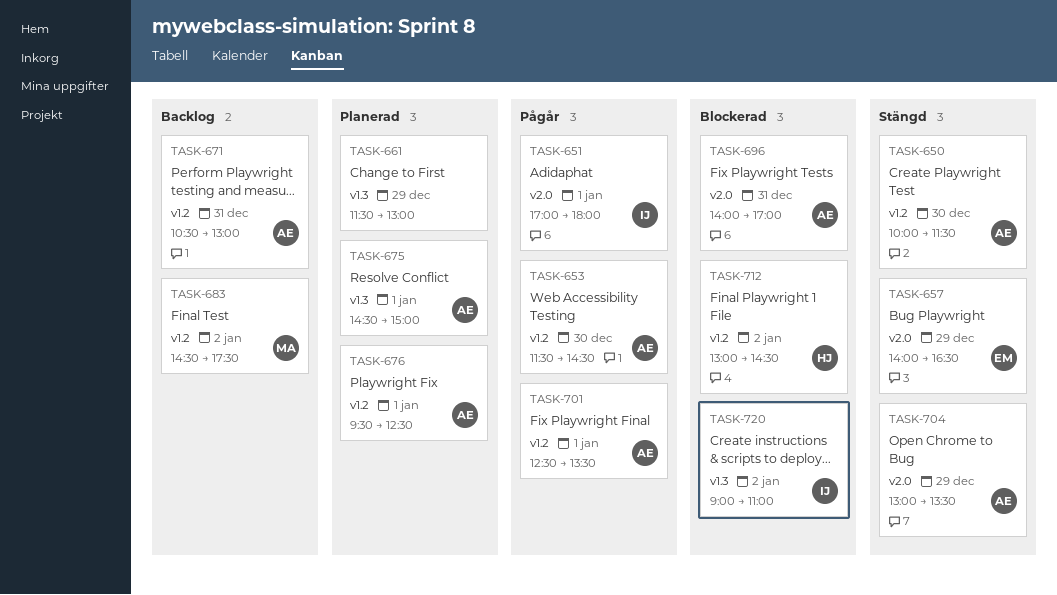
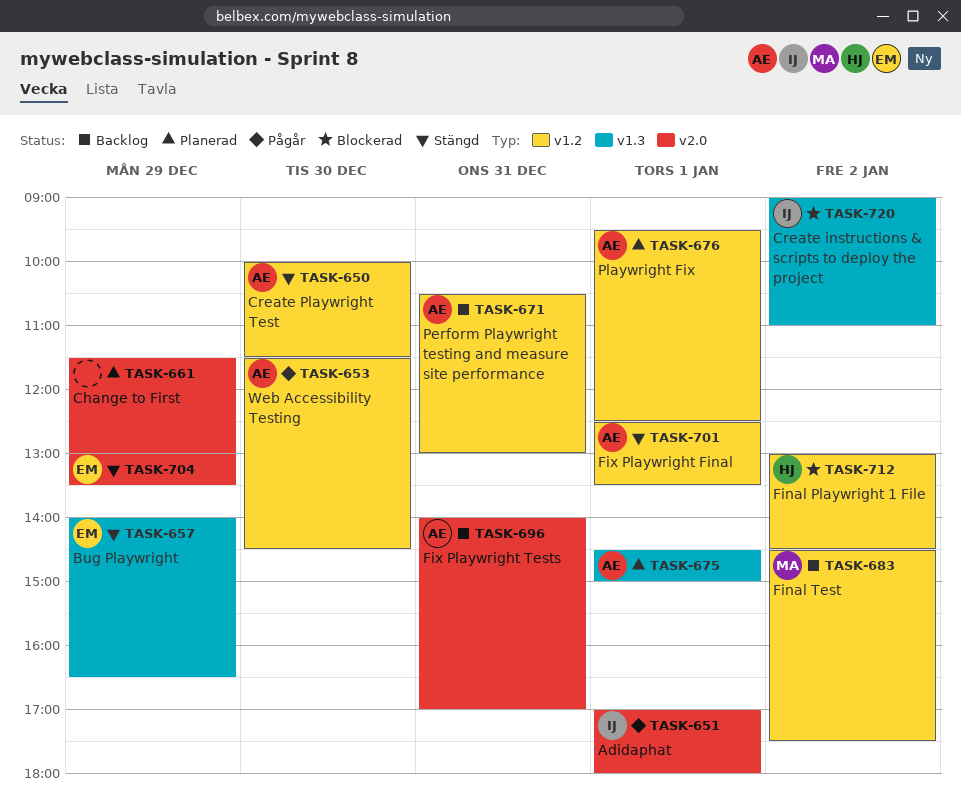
TASK-657, label: v2.0 -> v1.3
TASK-661, label: v1.3 -> v2.0
TASK-696, status: Blockerad -> Backlog
TASK-701, status: Pågår -> Stängd
TASK-704, owner: AE -> EM

